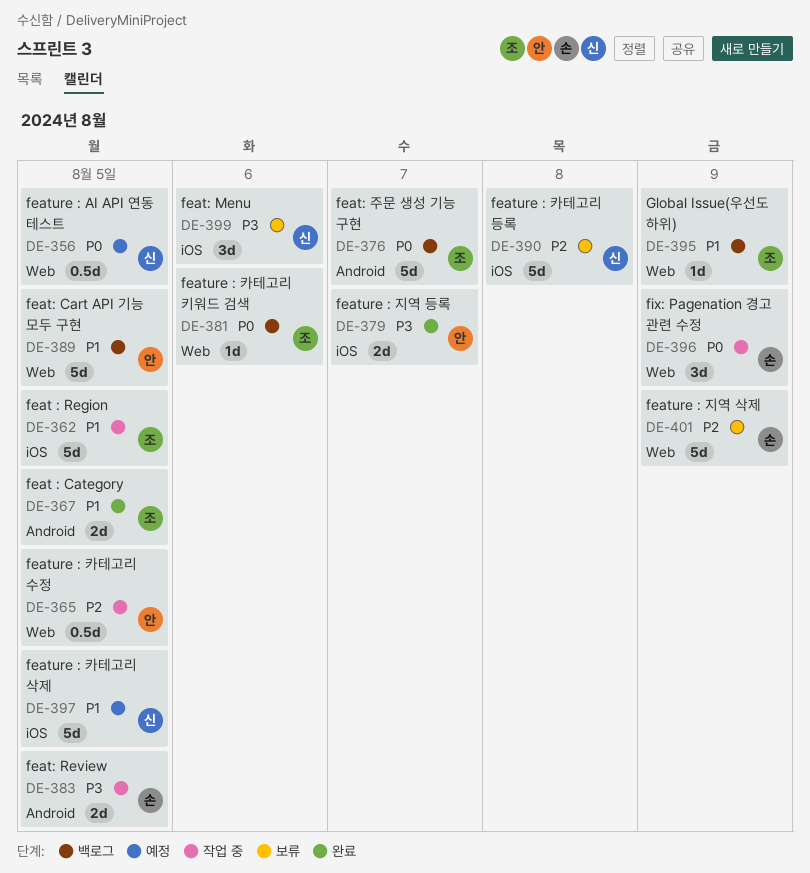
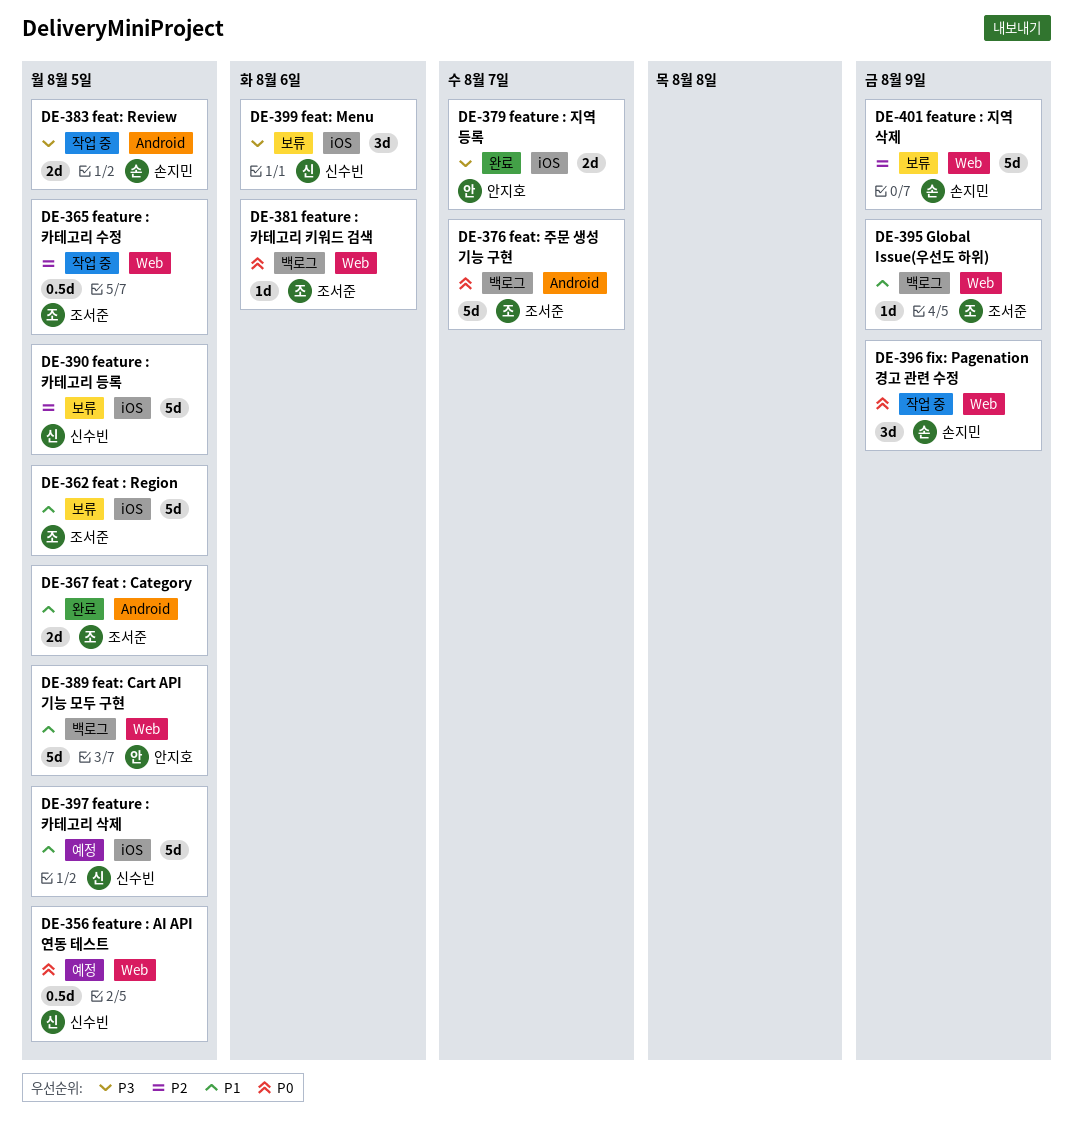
DE-362, status: 작업 중 -> 보류
DE-365, owner: 안지호 -> 조서준
DE-390, due: Aug 8 -> Aug 5

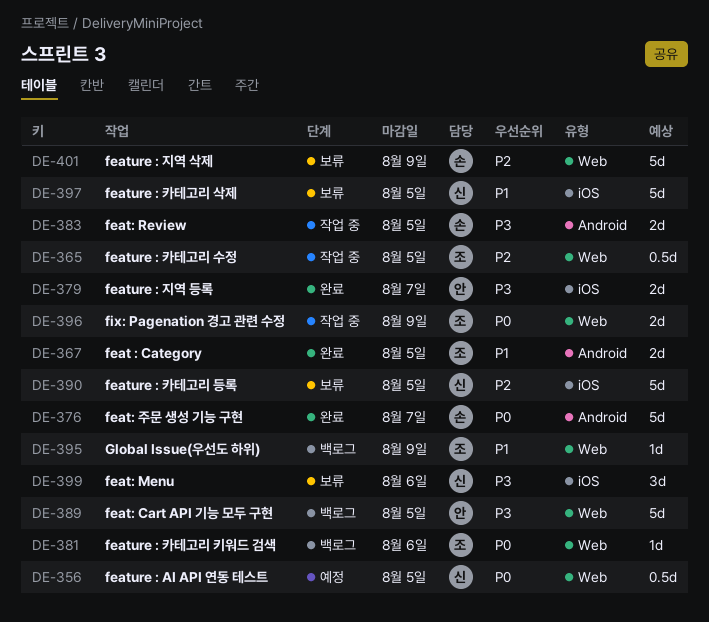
DE-362: present -> none
DE-376, status: 백로그 -> 완료
DE-376, owner: 조서준 -> 손지민
DE-389, priority: P1 -> P3
DE-396, owner: 손지민 -> 조서준
DE-396, estimate: 3d -> 2d
DE-397, status: 예정 -> 보류

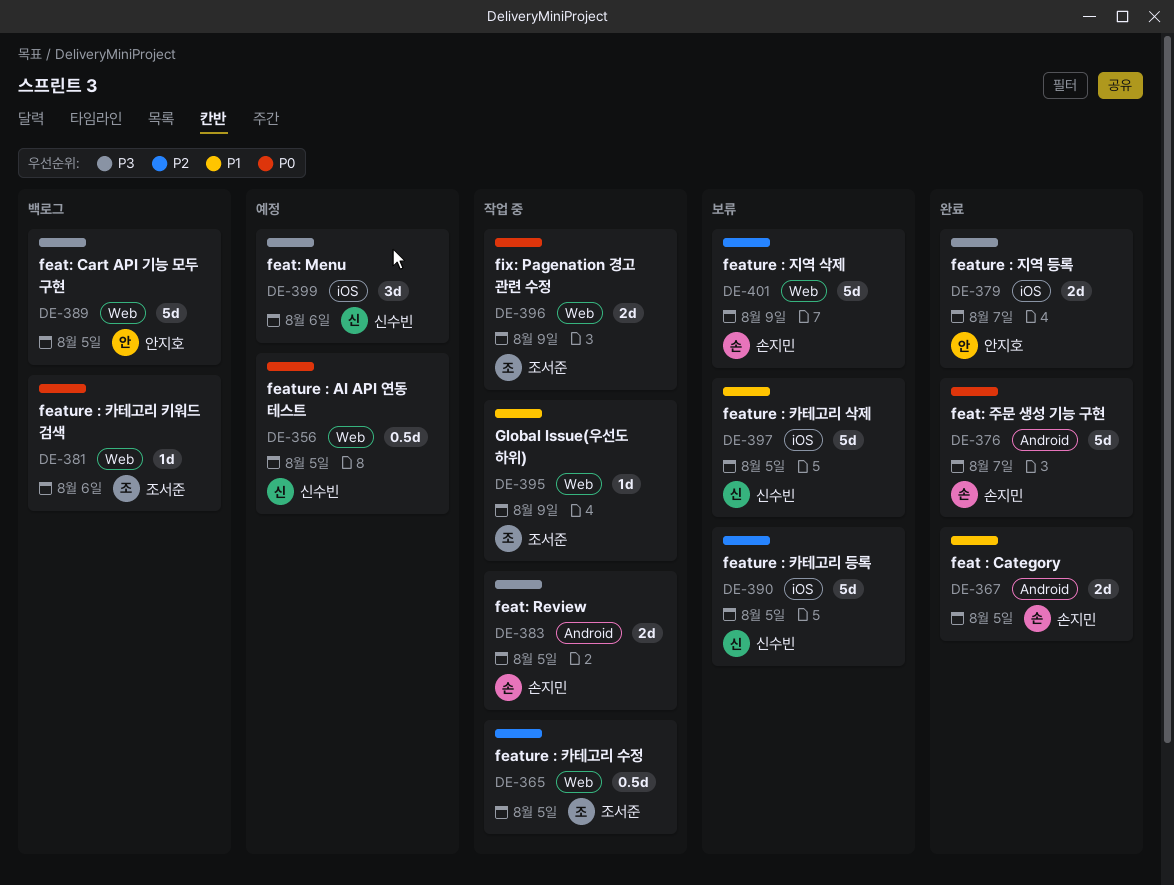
DE-367, owner: 조서준 -> 손지민
DE-395, status: 백로그 -> 작업 중
DE-399, status: 보류 -> 예정

